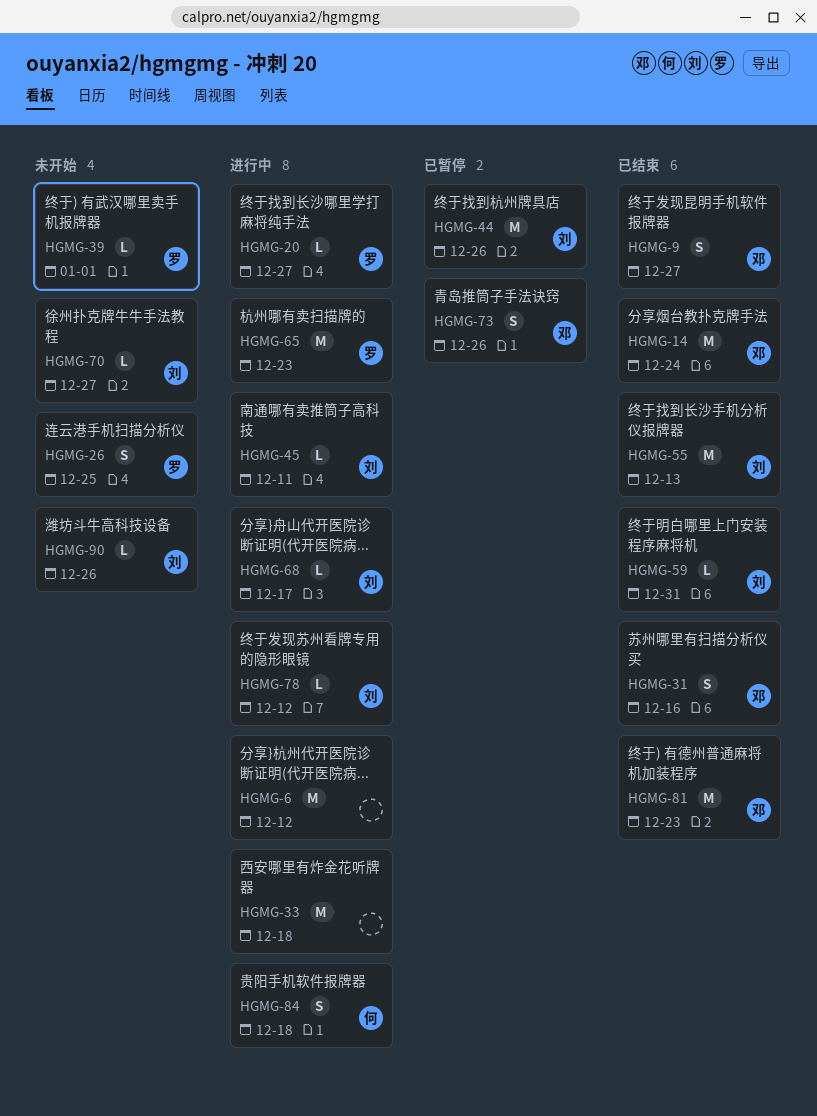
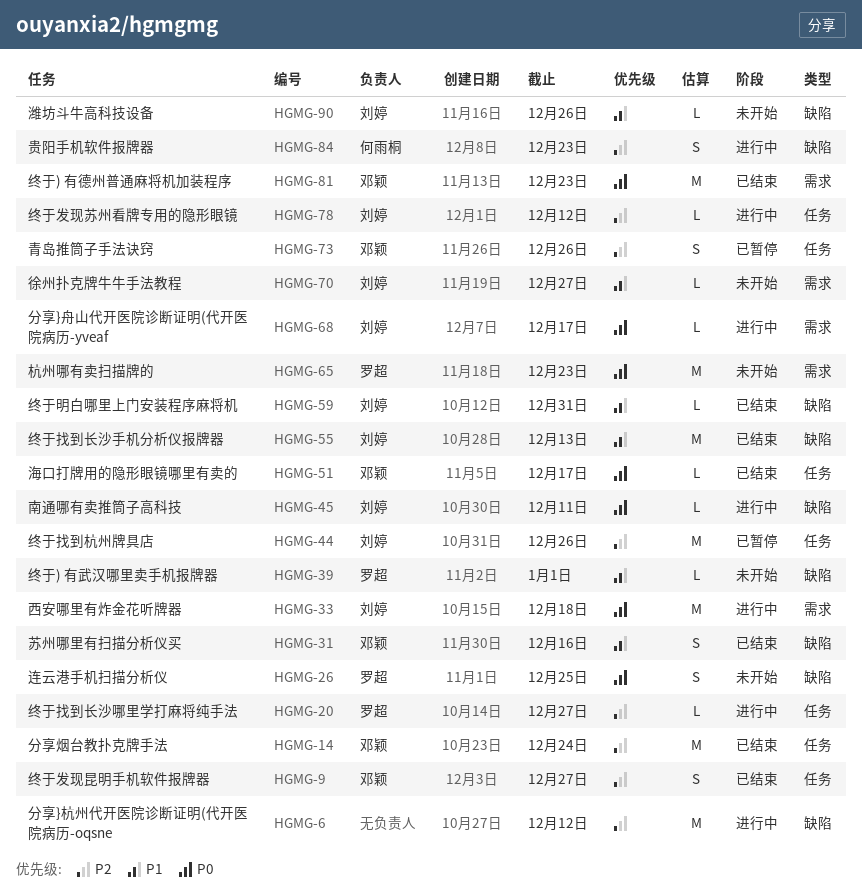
HGMG-33, owner: none -> 刘婷
HGMG-51: none -> present
HGMG-65, status: 进行中 -> 未开始
HGMG-84, due: Dec 18 -> Dec 23

